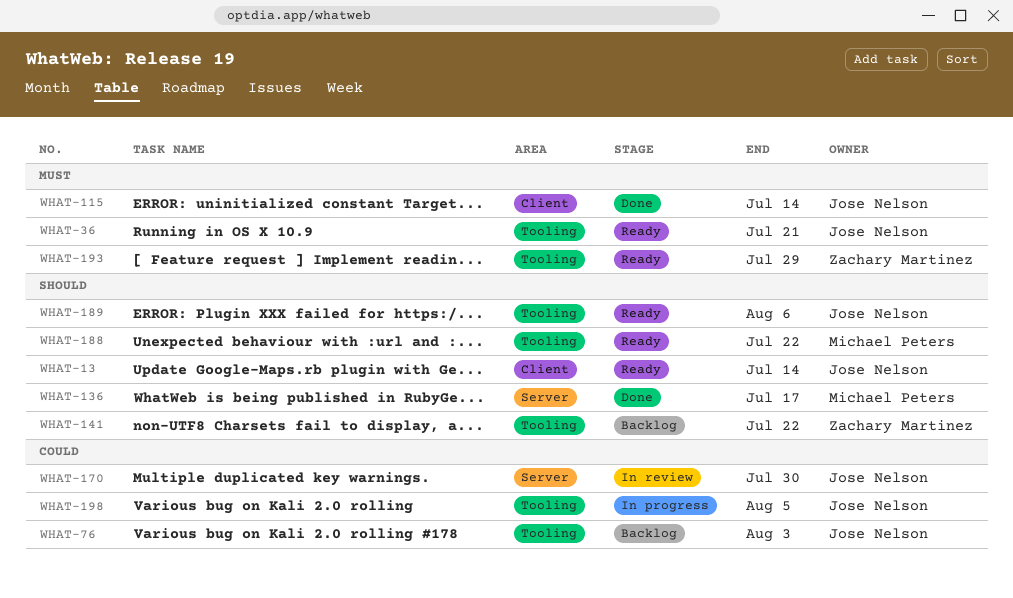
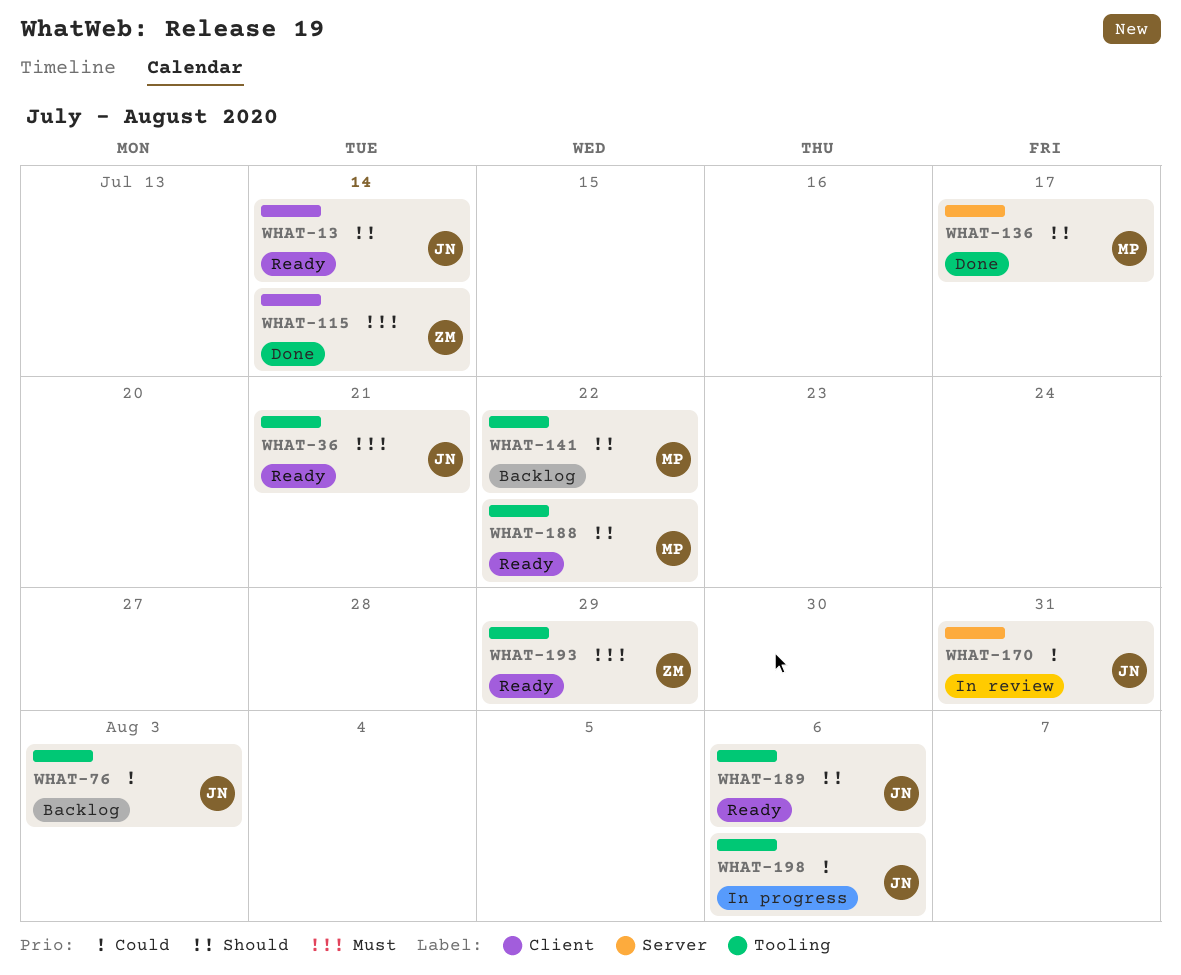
WHAT-115, owner: Jose Nelson -> Zachary Martinez
WHAT-141, owner: Zachary Martinez -> Michael Peters
WHAT-170, due: Jul 30 -> Jul 31
WHAT-198, due: Aug 5 -> Aug 6

